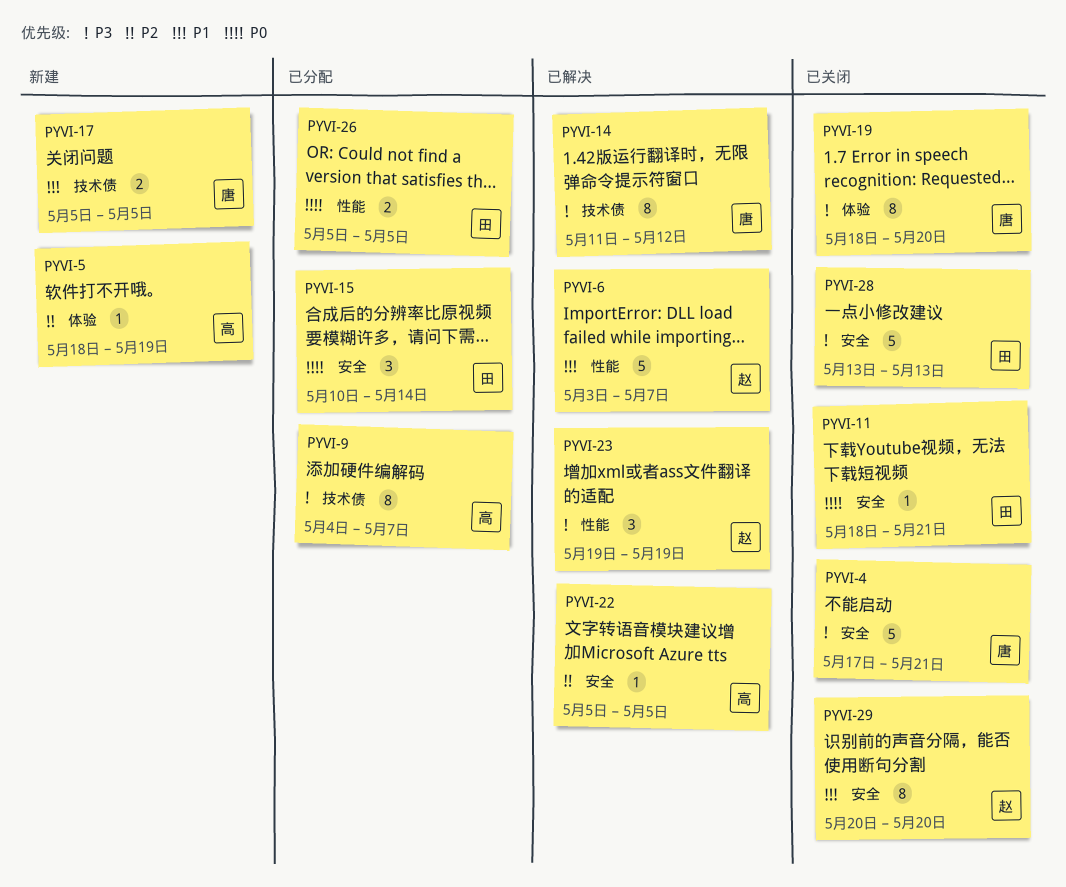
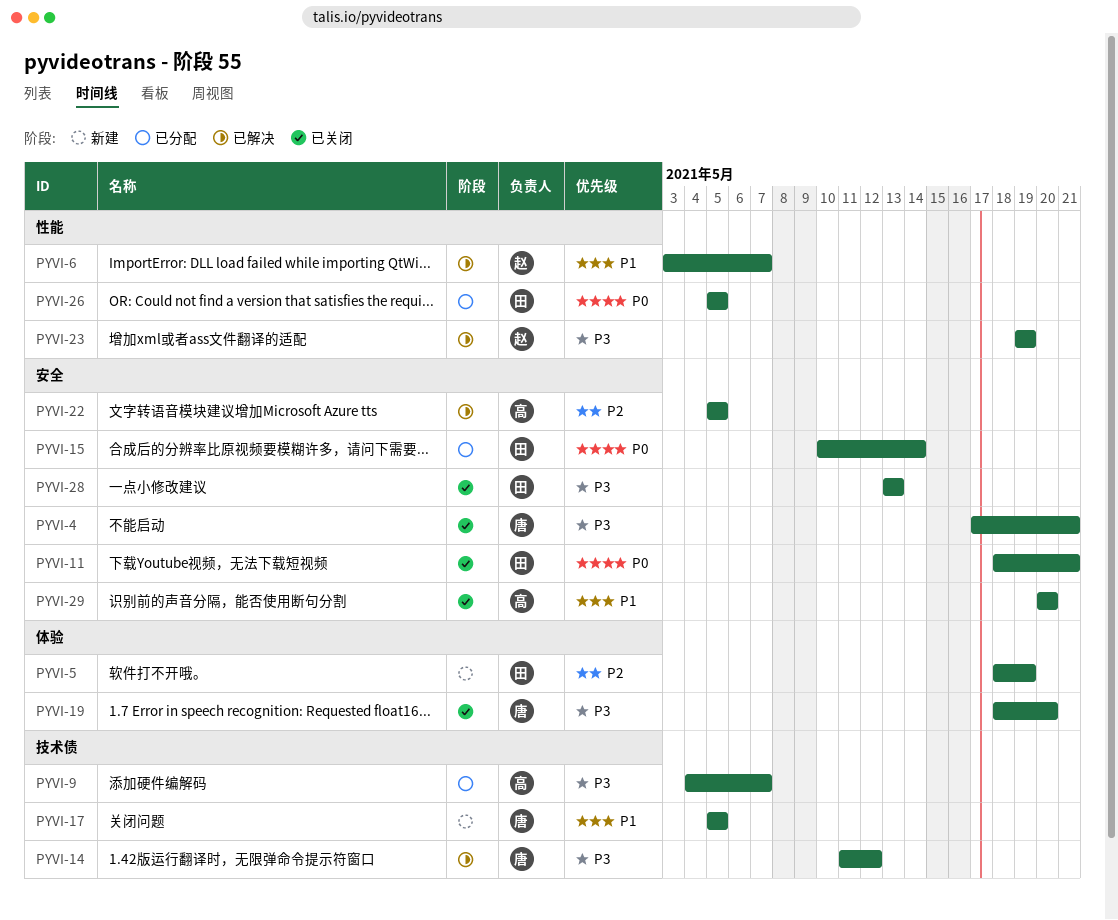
PYVI-5, owner: 高 -> 田
PYVI-29, owner: 赵 -> 高

